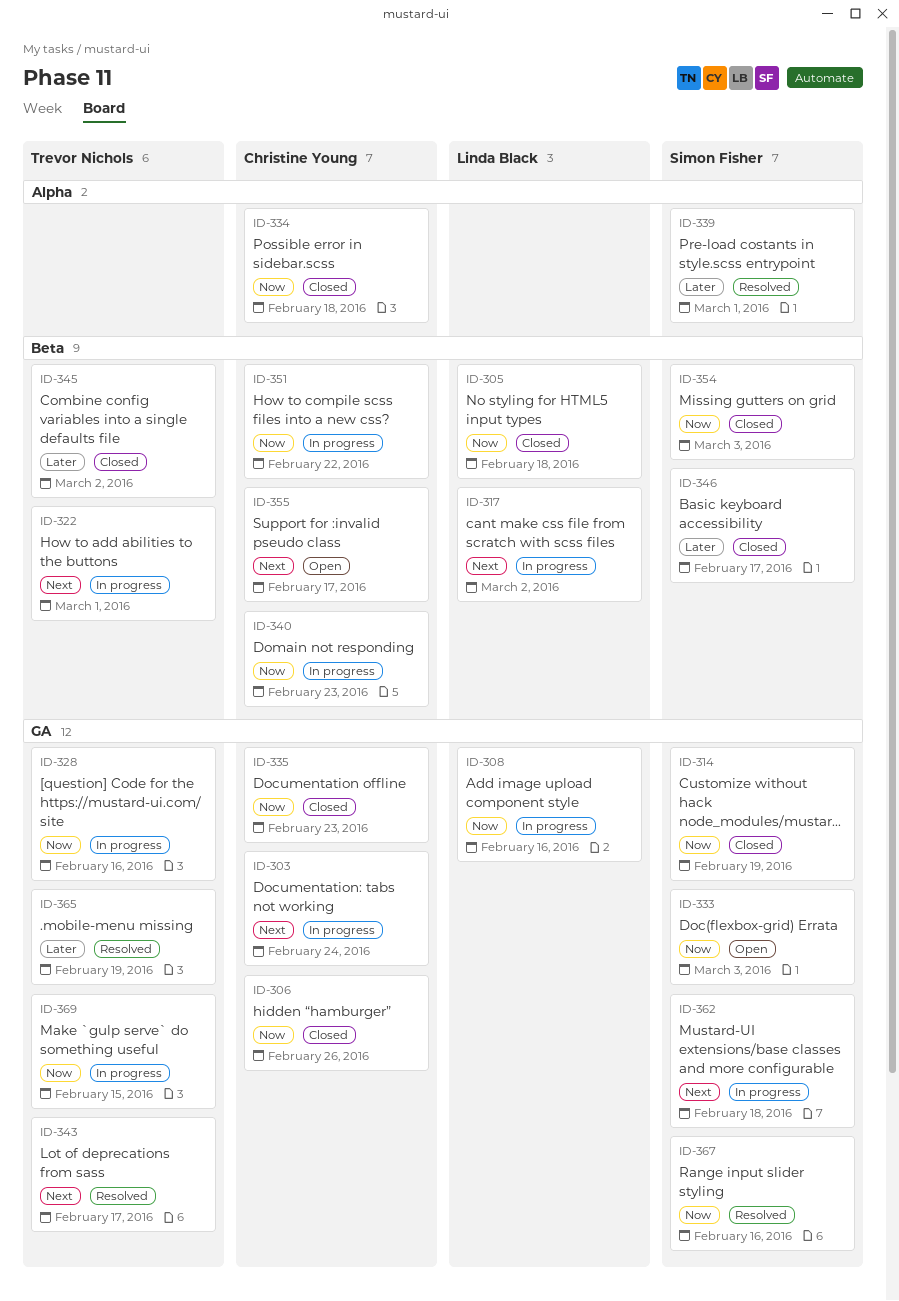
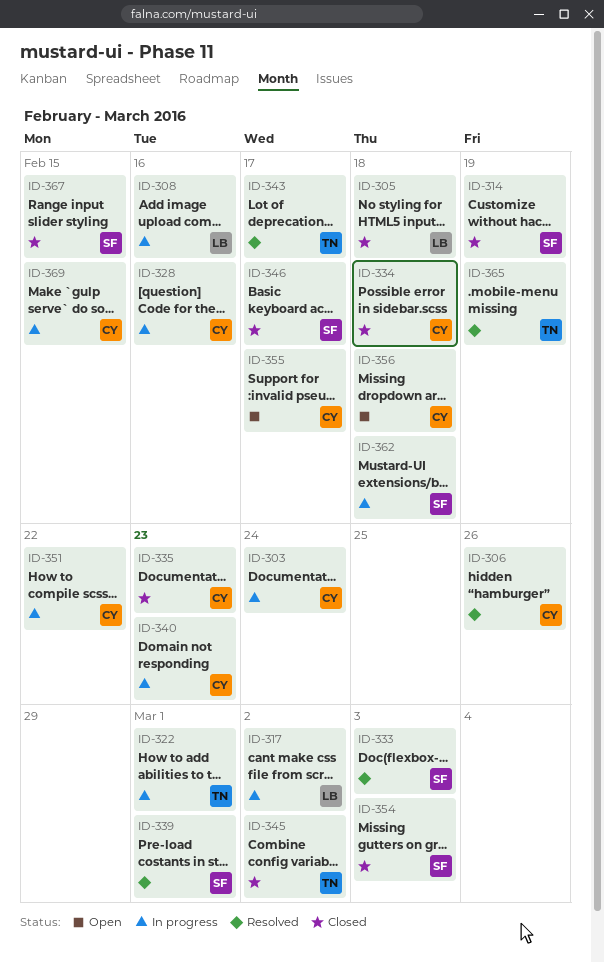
ID-306, status: Closed -> Resolved
ID-328, owner: Trevor Nichols -> Christine Young
ID-333, status: Open -> Resolved
ID-356: none -> present
ID-367, status: Resolved -> Closed
ID-367, due: Feb 16 -> Feb 15
ID-369, owner: Trevor Nichols -> Christine Young

